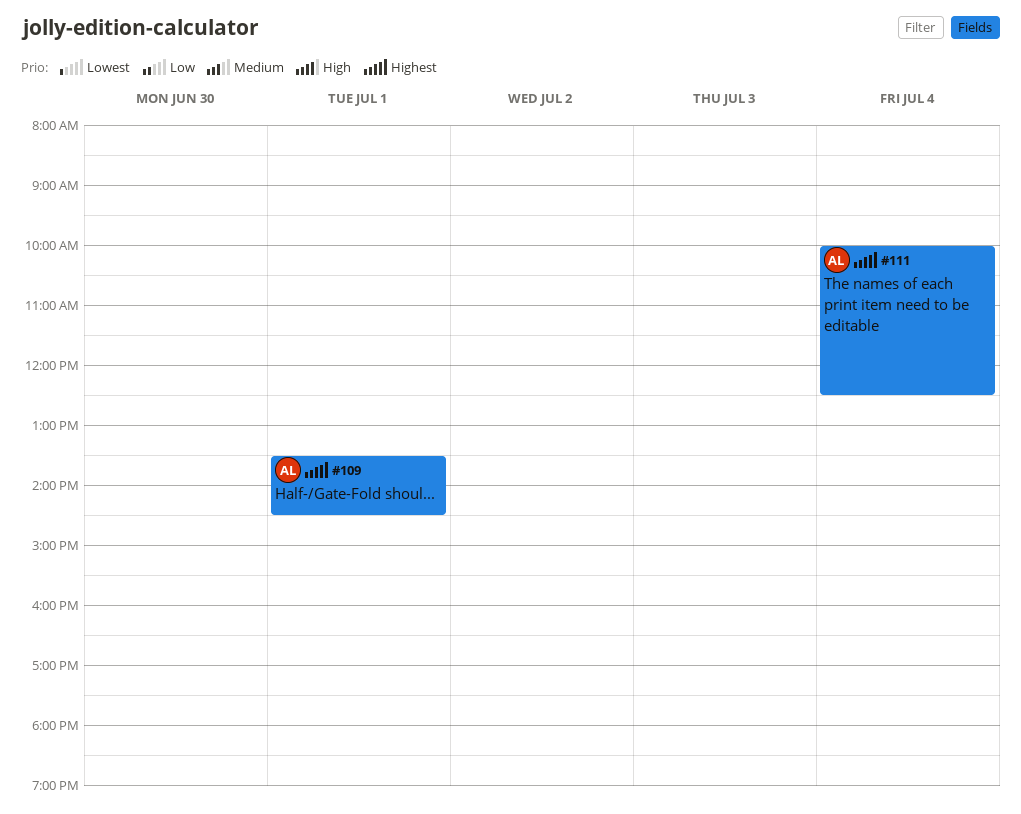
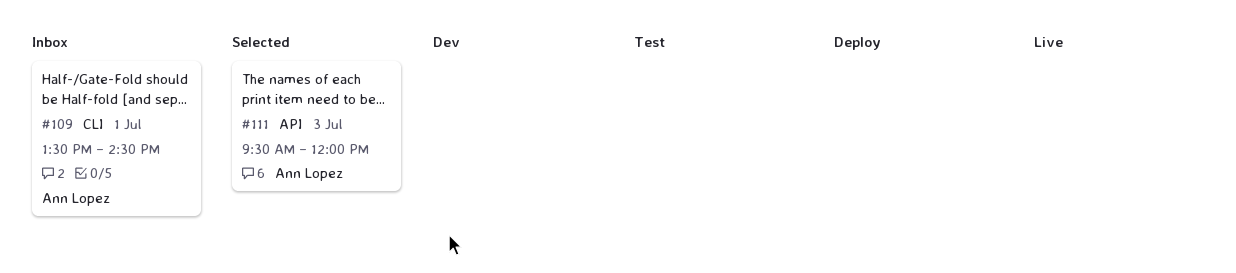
#111, day: Jul 4 -> Jul 3
#111, begins: 10:00 -> 09:30
#111, ends: 12:30 -> 12:00

